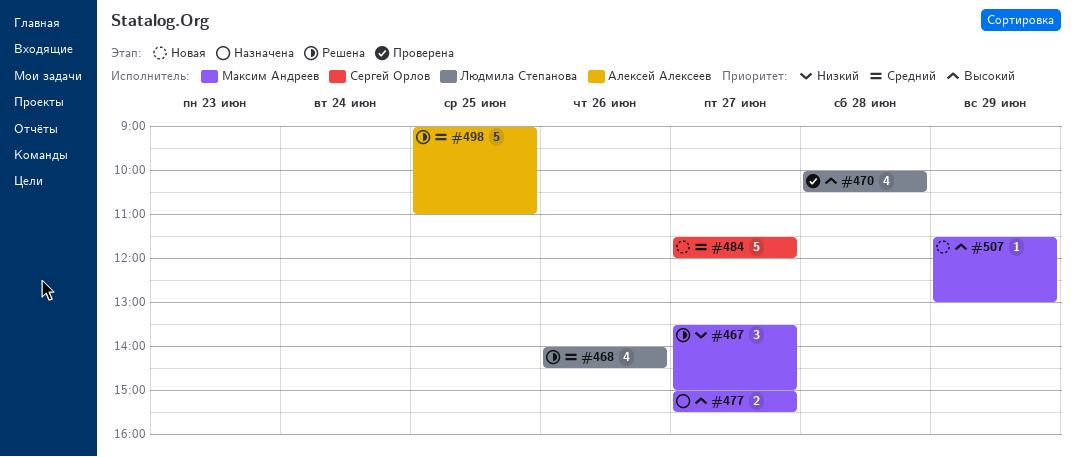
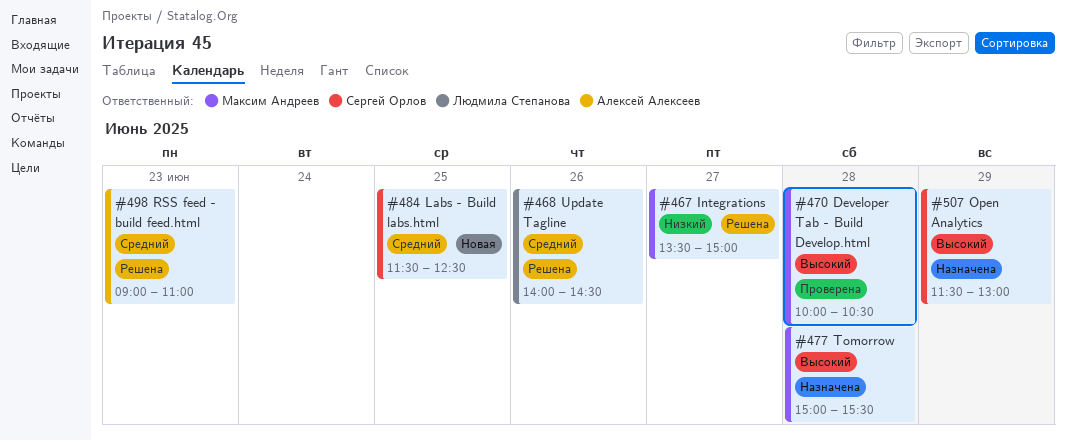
#470, owner: Людмила Степанова -> Максим Андреев
#477, day: Jun 27 -> Jun 28
#484, day: Jun 27 -> Jun 25
#484, ends: 12:00 -> 12:30
#498, day: Jun 25 -> Jun 23
#507, status: Новая -> Назначена
#507, owner: Максим Андреев -> Сергей Орлов

